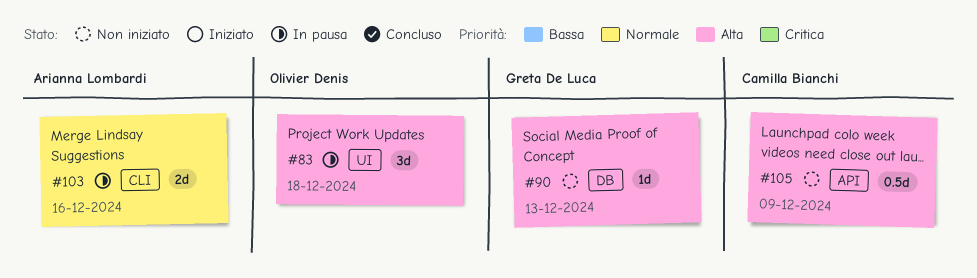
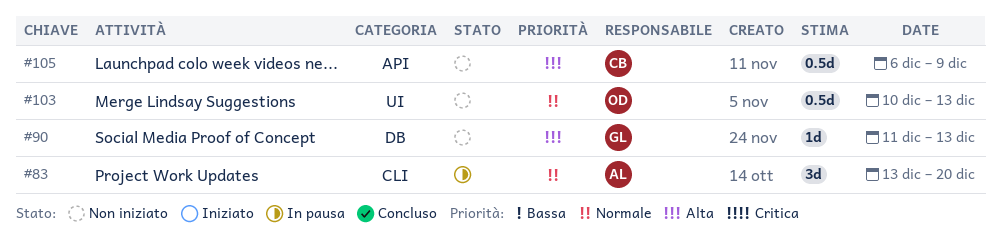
#83, owner: Olivier Denis -> Arianna Lombardi
#83, priority: Alta -> Normale
#83, label: UI -> CLI
#83, due: Dec 18 -> Dec 20
#103, status: In pausa -> Non iniziato
#103, owner: Arianna Lombardi -> Olivier Denis
#103, label: CLI -> UI
#103, estimate: 2d -> 0.5d
#103, due: Dec 16 -> Dec 13

